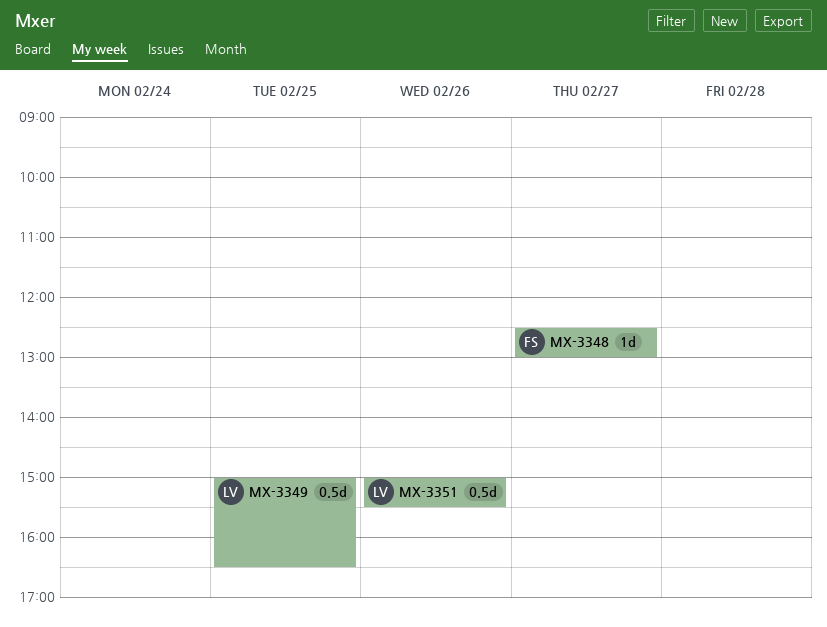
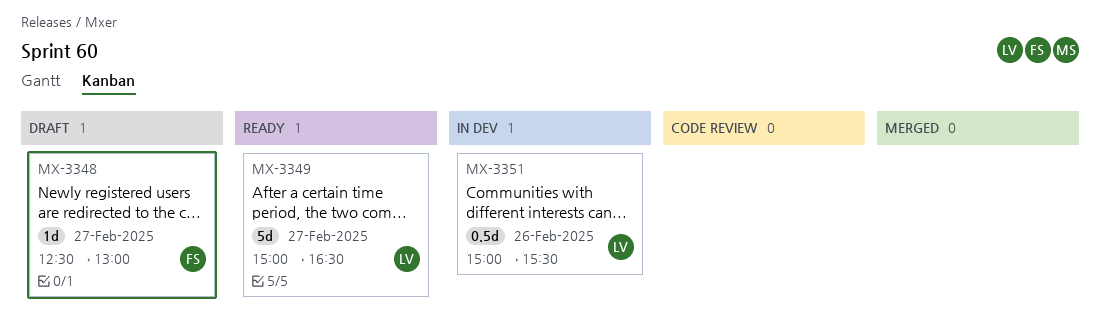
MX-3349, estimate: 0.5d -> 5d
MX-3349, day: Feb 25 -> Feb 27

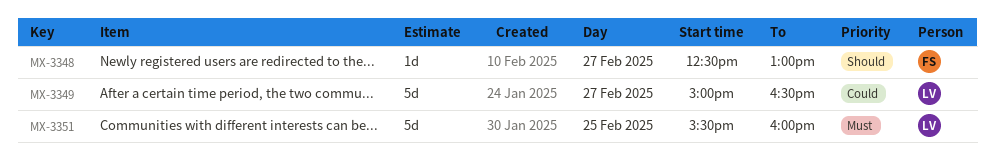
MX-3351, estimate: 0.5d -> 5d
MX-3351, day: Feb 26 -> Feb 25
MX-3351, begins: 15:00 -> 15:30
MX-3351, ends: 15:30 -> 16:00

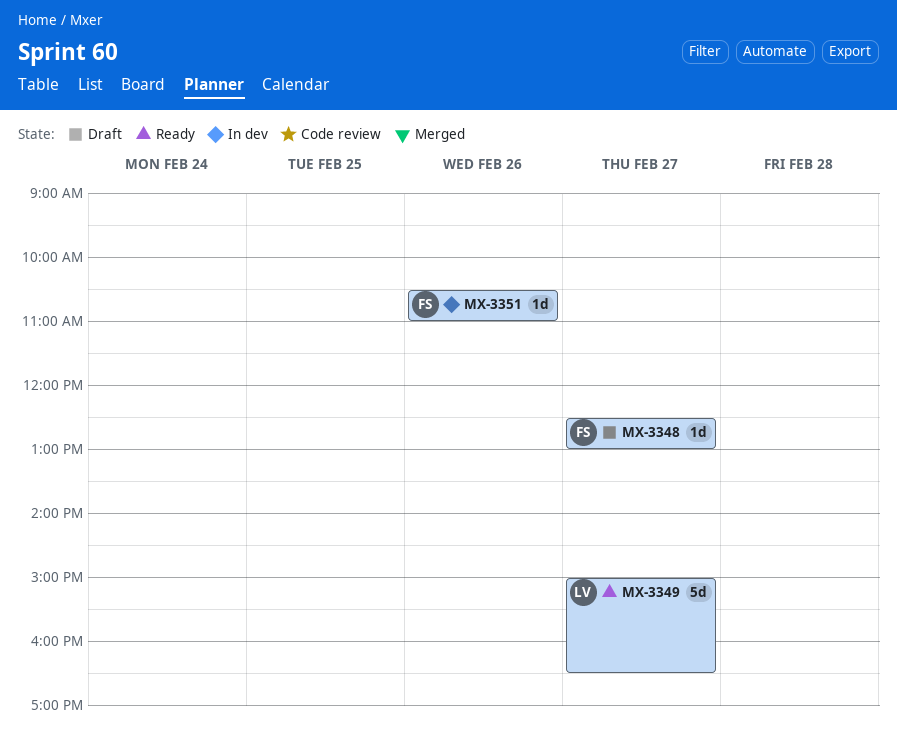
MX-3351, owner: LV -> FS
MX-3351, estimate: 5d -> 1d
MX-3351, day: Feb 25 -> Feb 26
MX-3351, begins: 15:30 -> 10:30
MX-3351, ends: 16:00 -> 11:00

